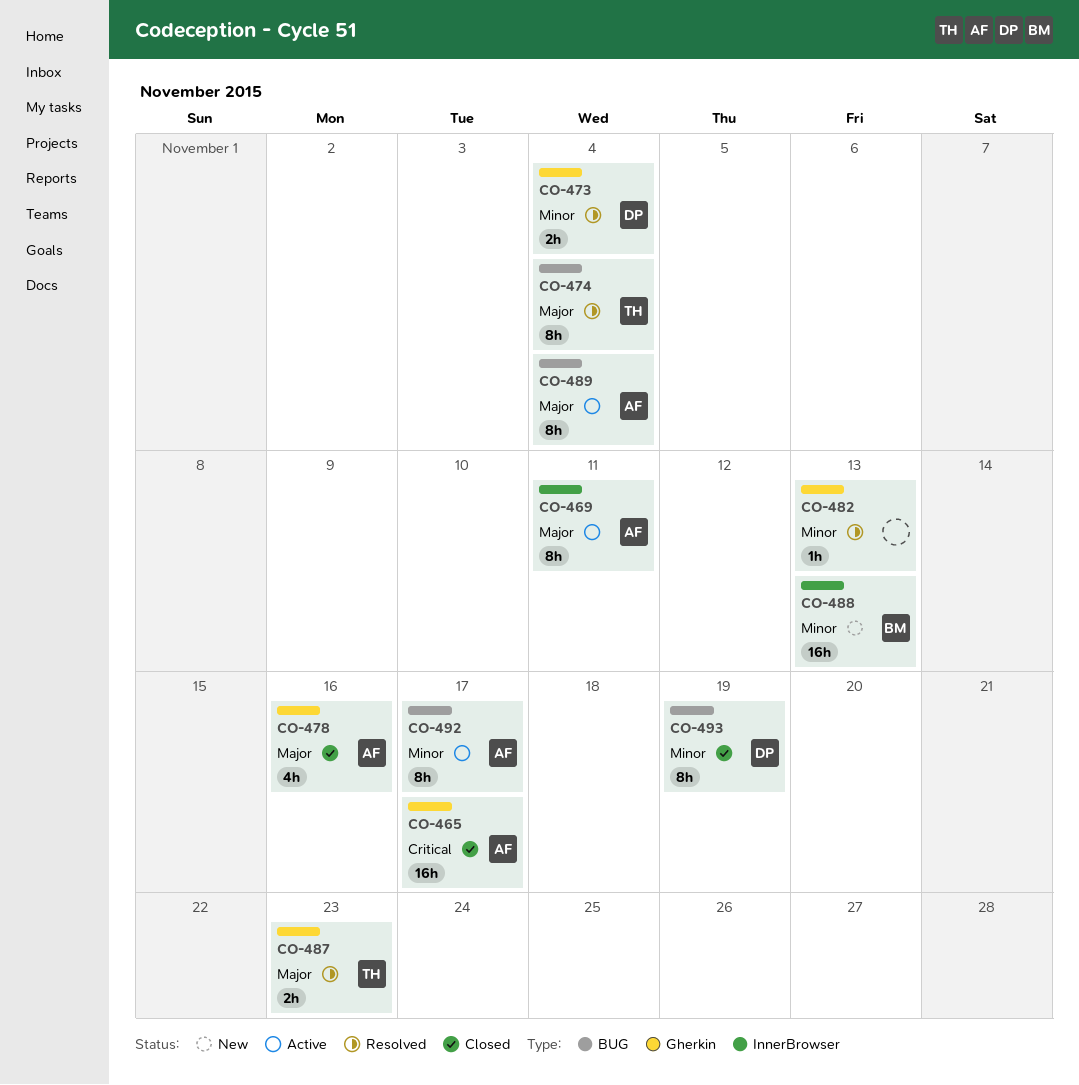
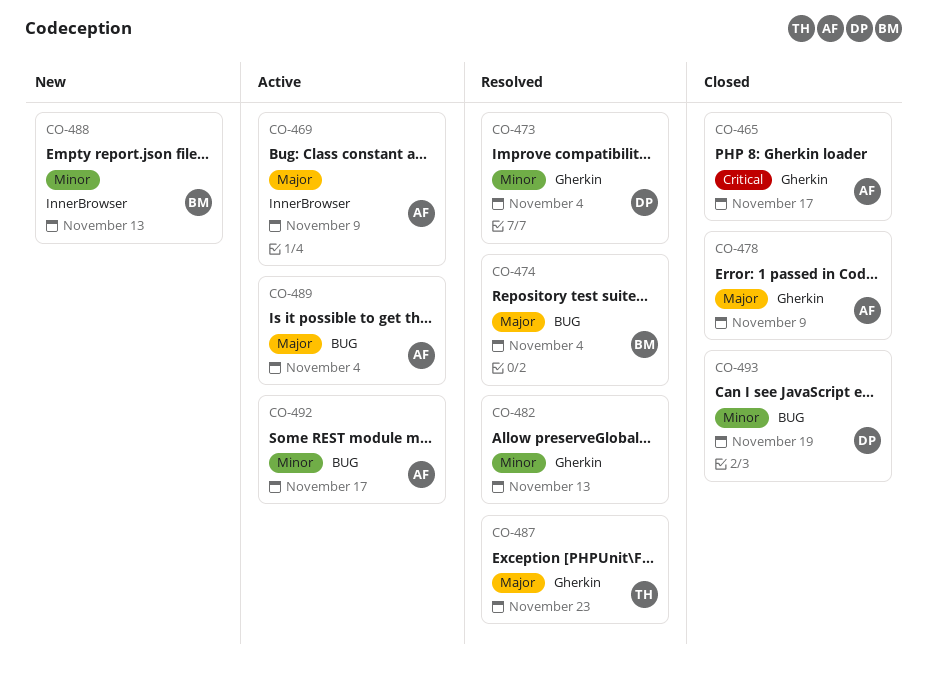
CO-469, due: Nov 11 -> Nov 9
CO-474, owner: TH -> BM
CO-478, due: Nov 16 -> Nov 9

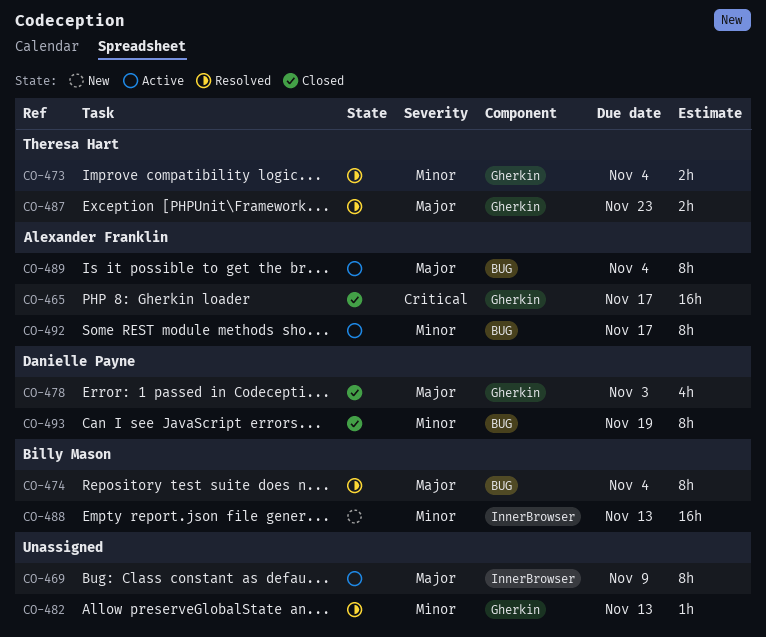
CO-469, owner: Alexander Franklin -> none
CO-473, owner: Danielle Payne -> Theresa Hart
CO-478, owner: Alexander Franklin -> Danielle Payne
CO-478, due: Nov 9 -> Nov 3

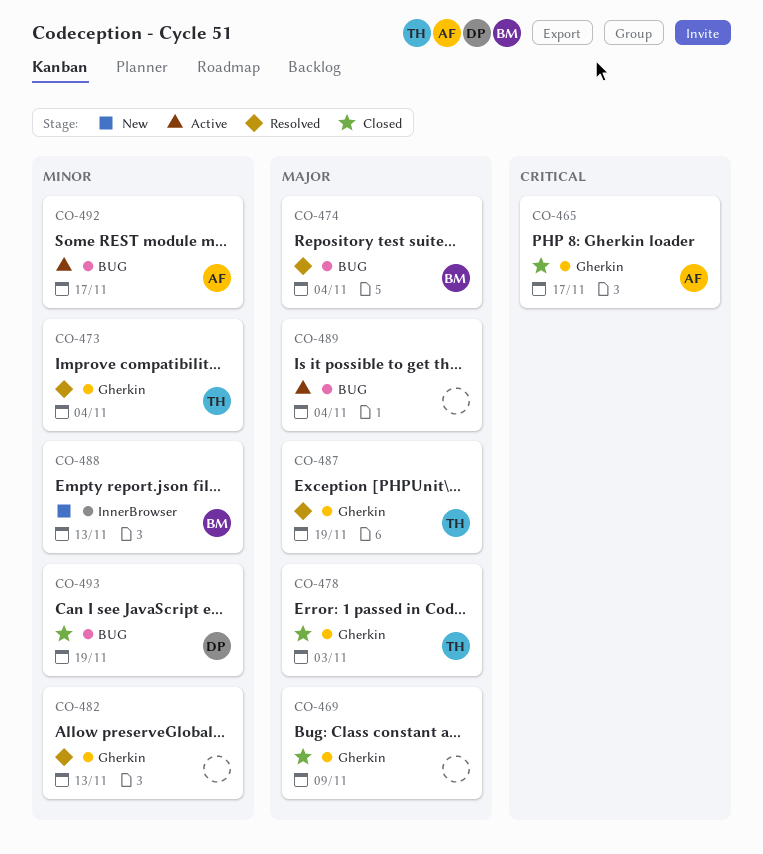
CO-469, status: Active -> Closed
CO-469, label: InnerBrowser -> Gherkin
CO-478, owner: Danielle Payne -> Theresa Hart
CO-487, due: Nov 23 -> Nov 19
CO-489, owner: Alexander Franklin -> none

